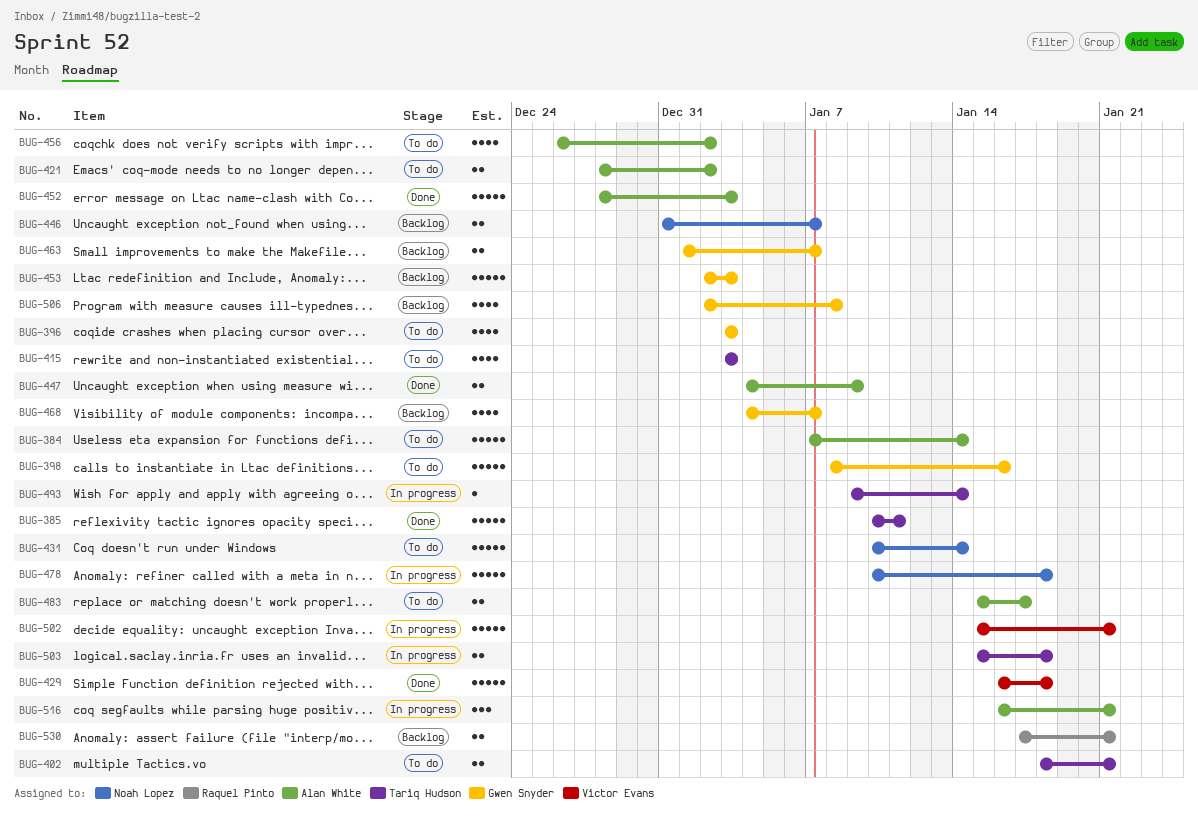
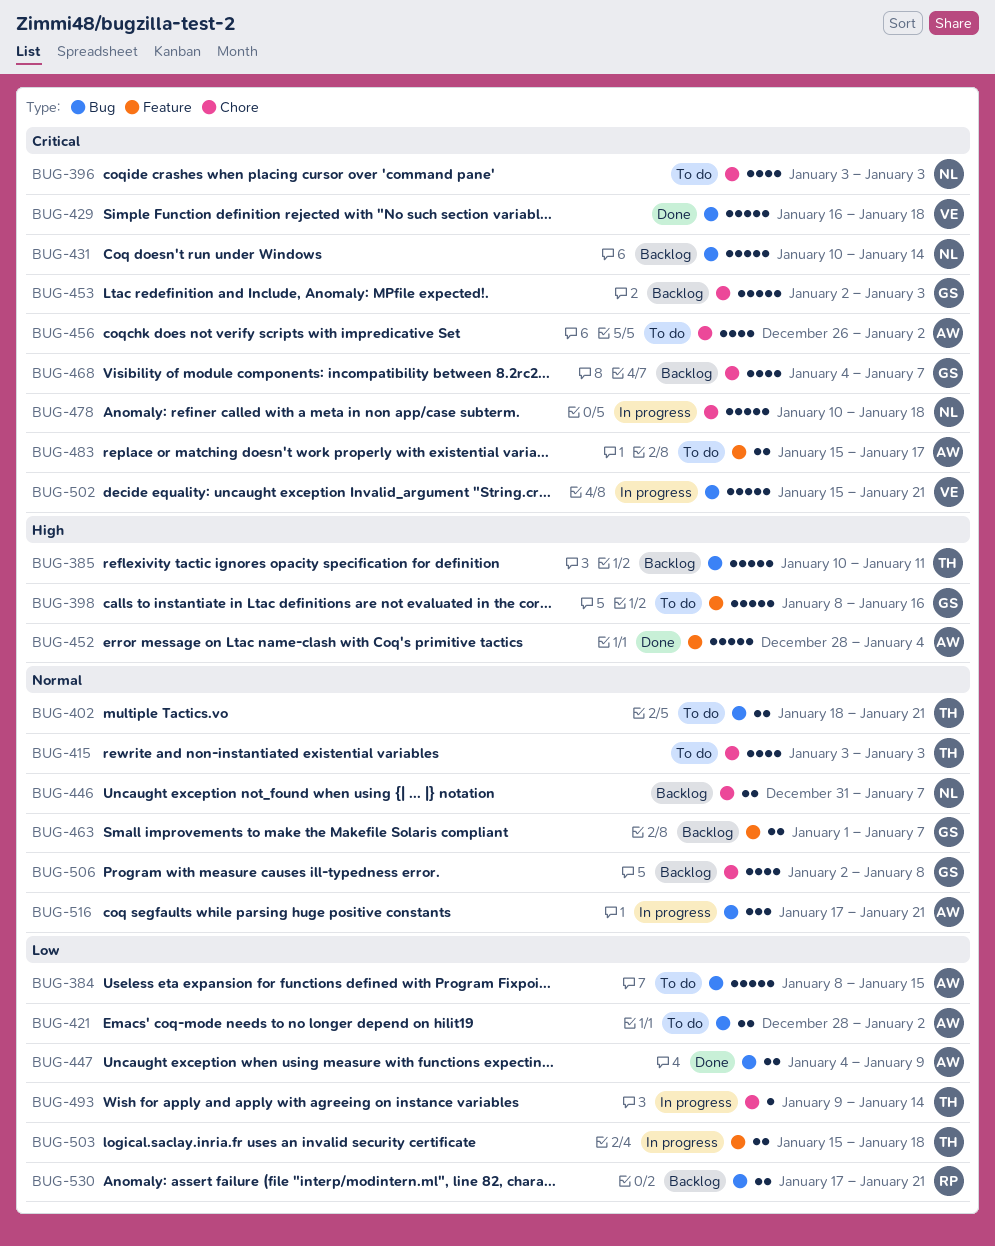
BUG-384, start: Jan 7 -> Jan 8
BUG-384, due: Jan 14 -> Jan 15
BUG-385, status: Done -> Backlog
BUG-396, owner: Gwen Snyder -> Noah Lopez
BUG-431, status: To do -> Backlog
BUG-452, due: Jan 3 -> Jan 4
BUG-516, start: Jan 16 -> Jan 17

